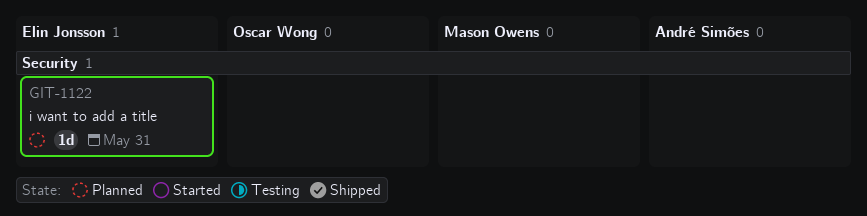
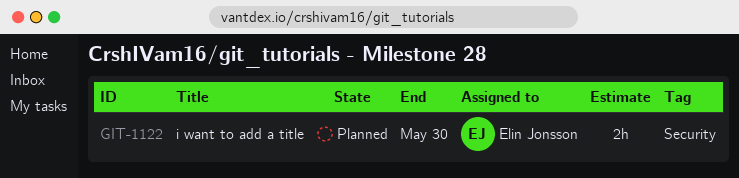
GIT-1122, estimate: 1d -> 2h
GIT-1122, due: May 31 -> May 30

